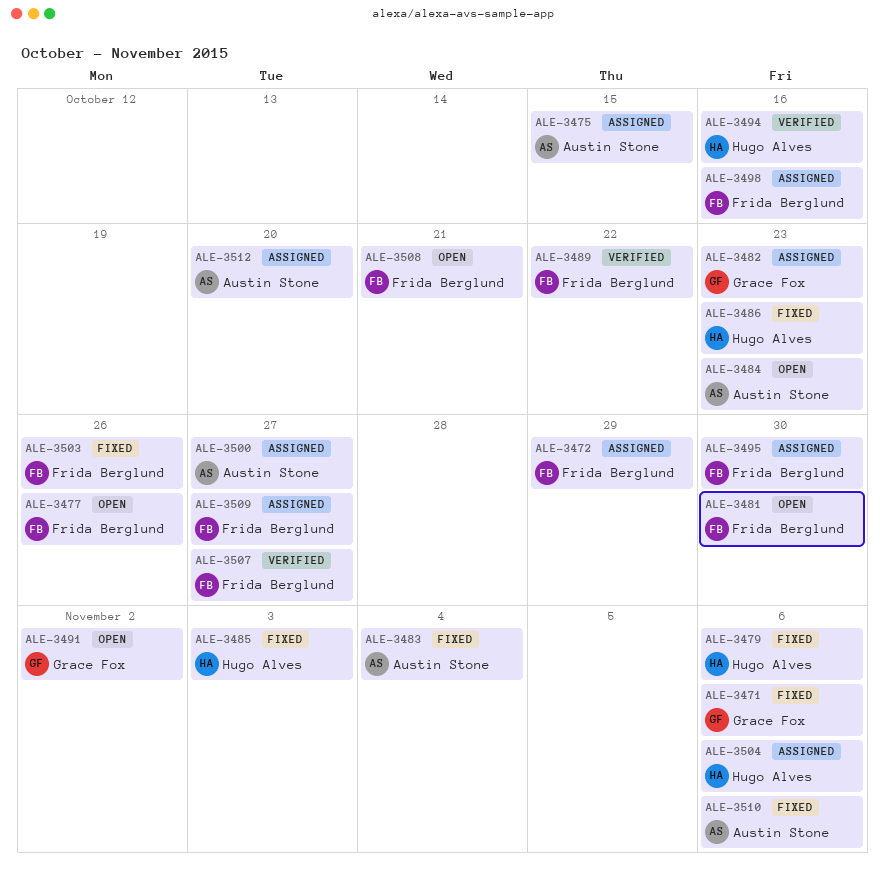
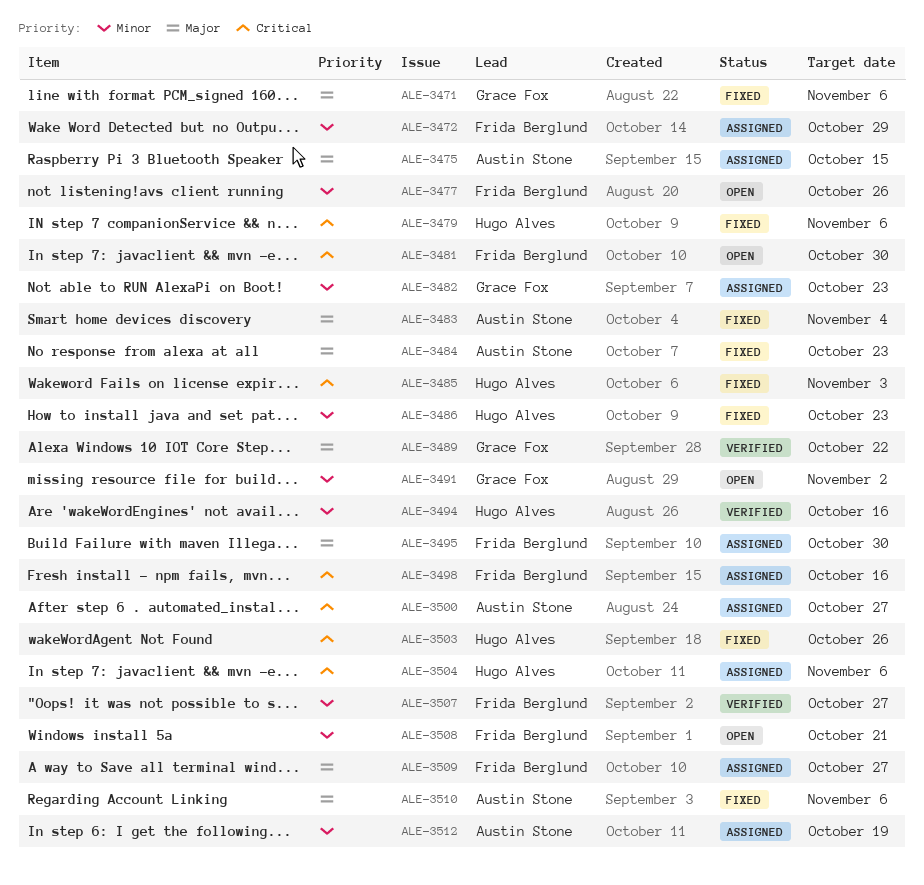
ALE-3484, status: Open -> Fixed
ALE-3489, owner: Frida Berglund -> Grace Fox
ALE-3503, owner: Frida Berglund -> Hugo Alves
ALE-3512, due: Oct 20 -> Oct 19

